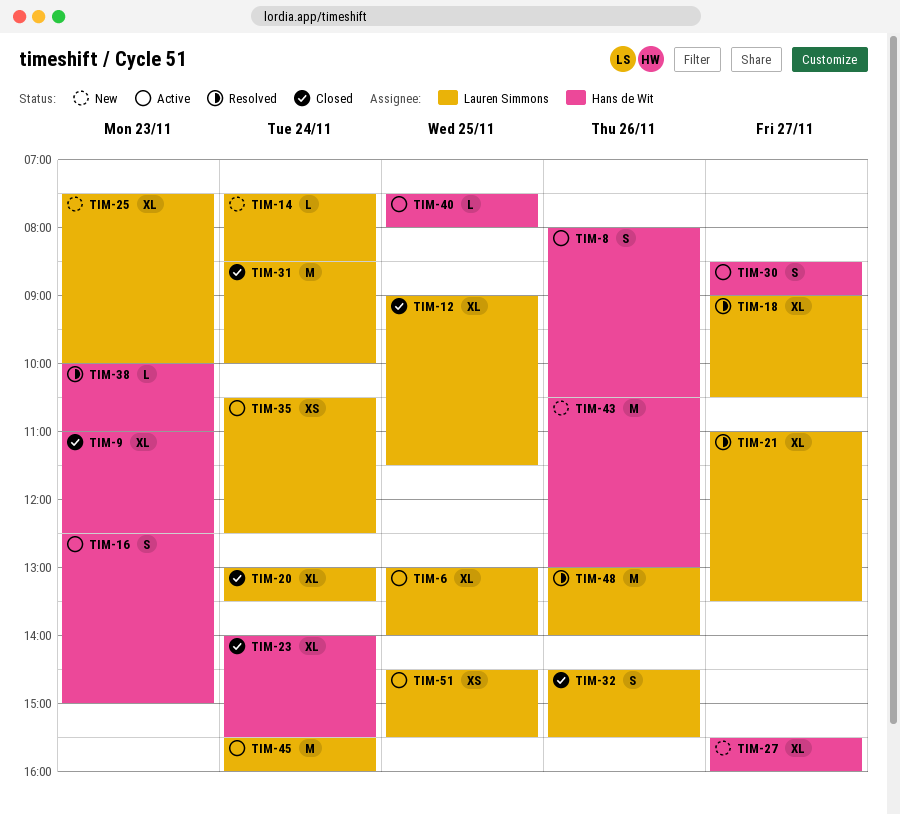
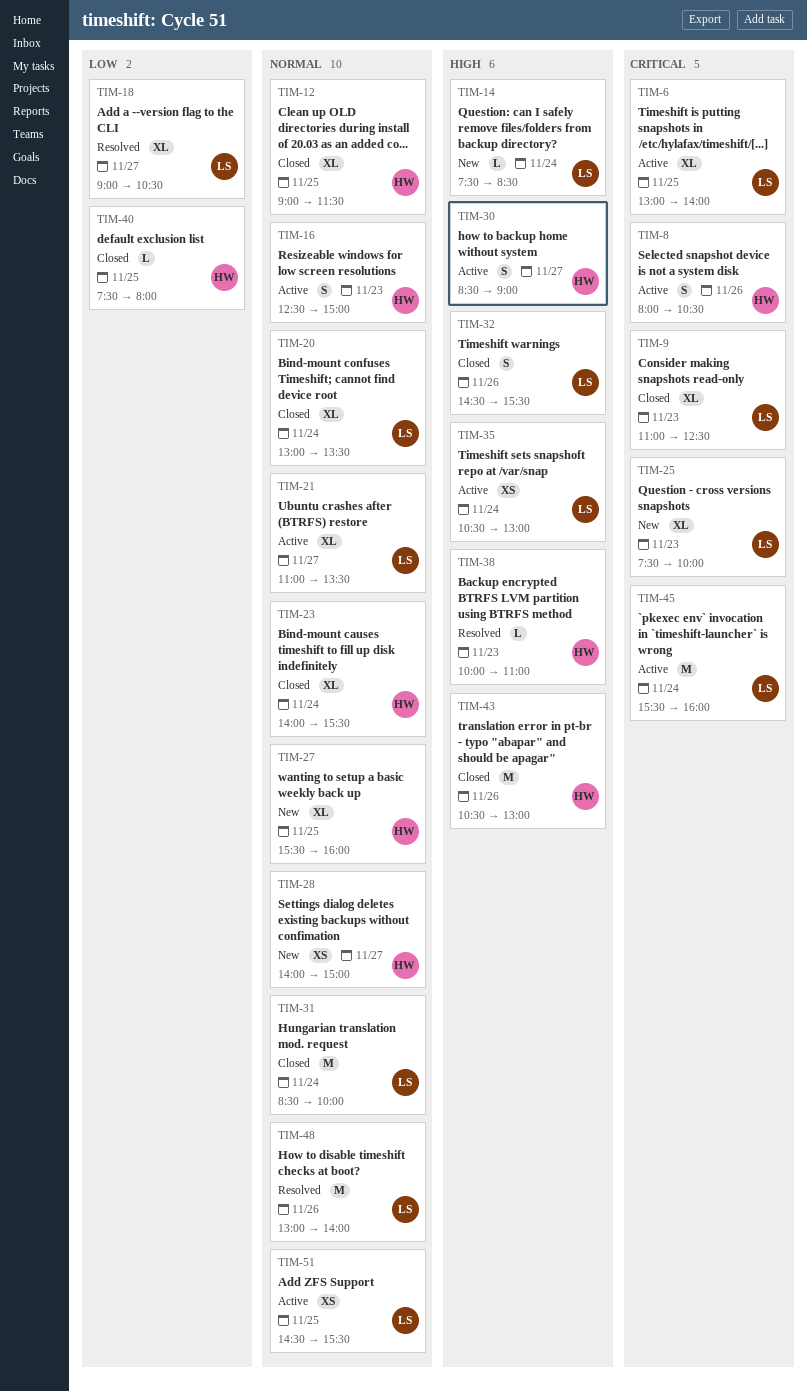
TIM-9, owner: Hans de Wit -> Lauren Simmons
TIM-12, owner: Lauren Simmons -> Hans de Wit
TIM-21, status: Resolved -> Active
TIM-27, day: Nov 27 -> Nov 25
TIM-28: none -> present
TIM-35, ends: 12:30 -> 13:00
TIM-40, status: Active -> Closed
TIM-43, status: New -> Closed

